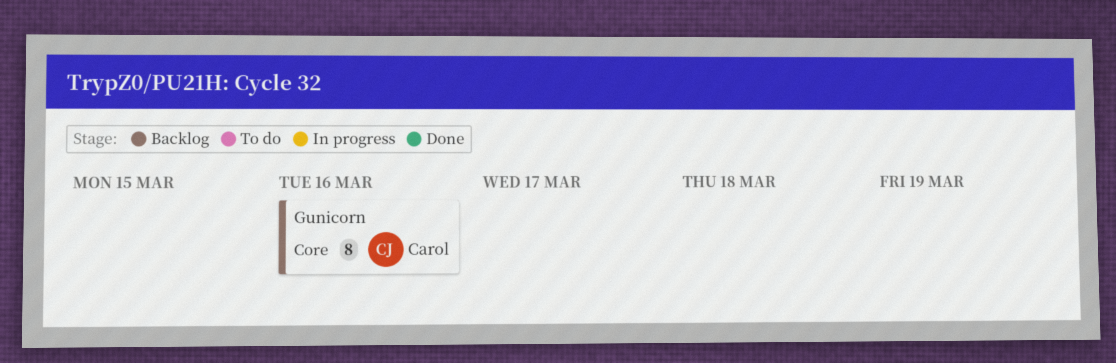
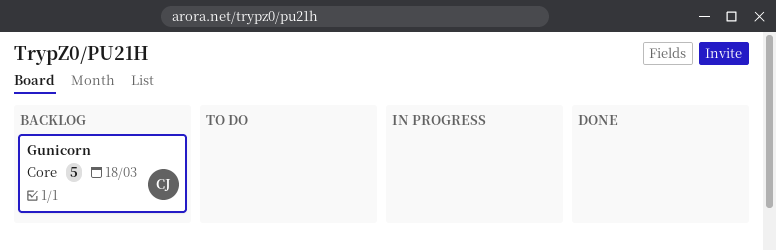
Gunicorn, estimate: 8 -> 5
Gunicorn, due: Mar 16 -> Mar 18

